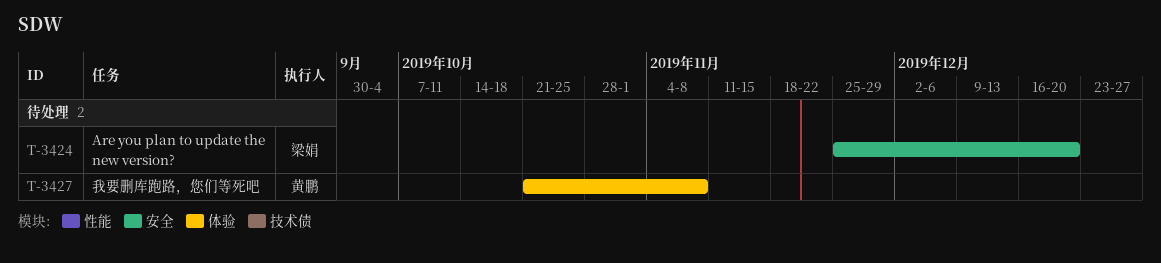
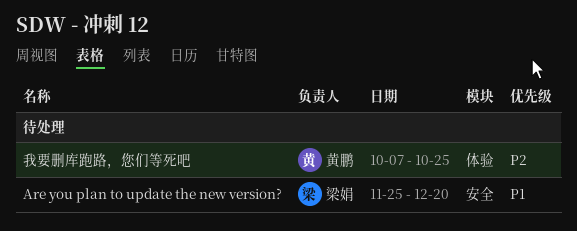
我要删库跑路，您们等死吧, start: Oct 21 -> Oct 7
我要删库跑路，您们等死吧, due: Nov 8 -> Oct 25

